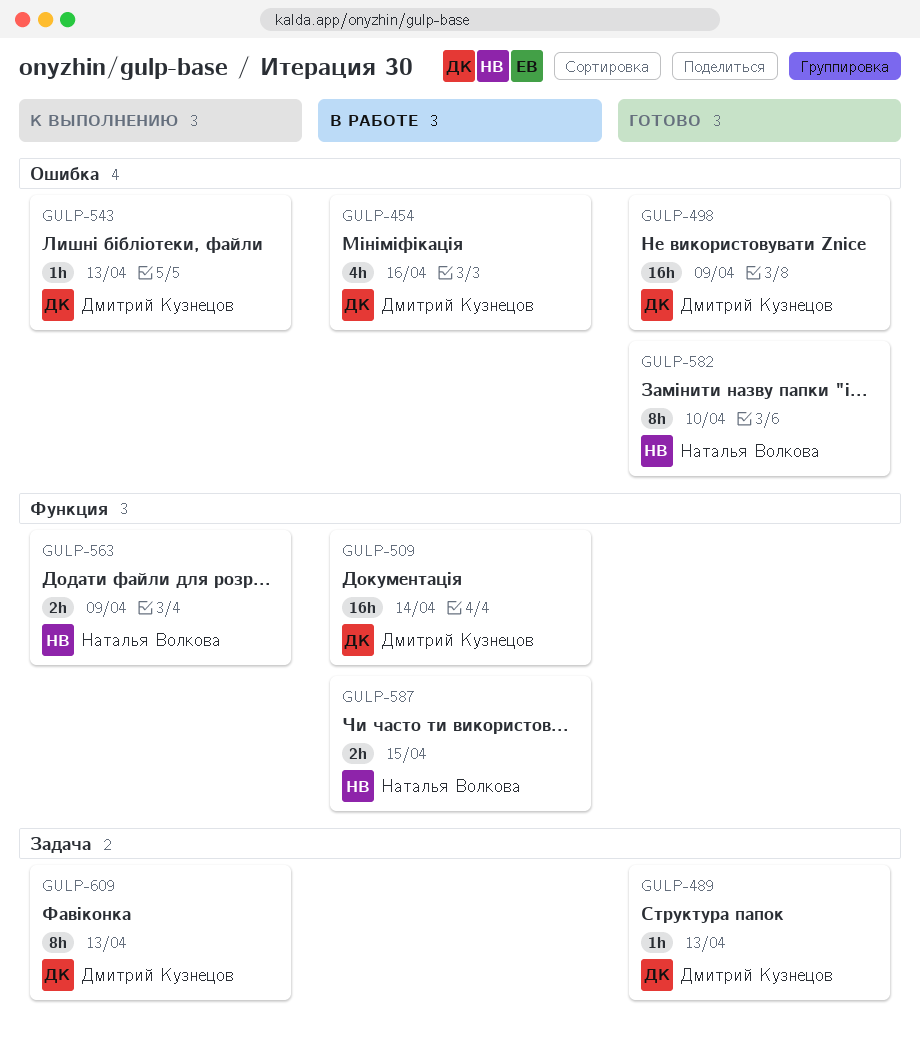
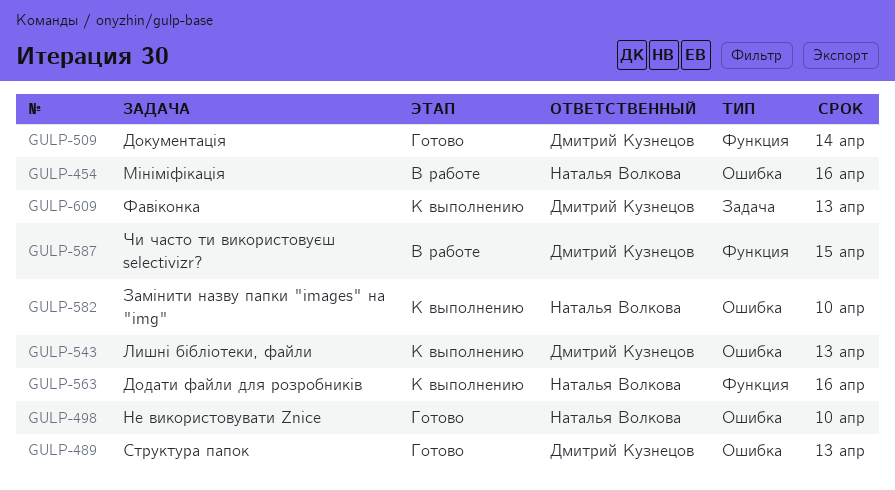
GULP-454, owner: Дмитрий Кузнецов -> Наталья Волкова
GULP-489, label: Задача -> Ошибка
GULP-498, owner: Дмитрий Кузнецов -> Наталья Волкова
GULP-498, due: Apr 9 -> Apr 10
GULP-509, status: В работе -> Готово
GULP-563, due: Apr 9 -> Apr 16
GULP-582, status: Готово -> К выполнению
GULP-587, owner: Наталья Волкова -> Дмитрий Кузнецов

